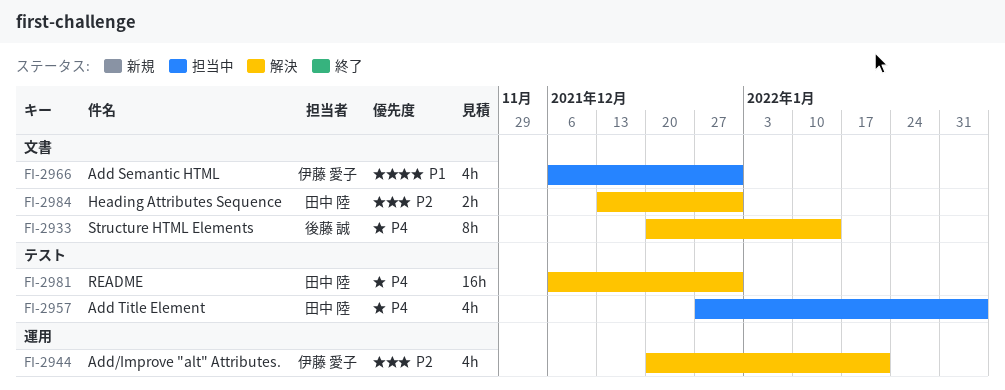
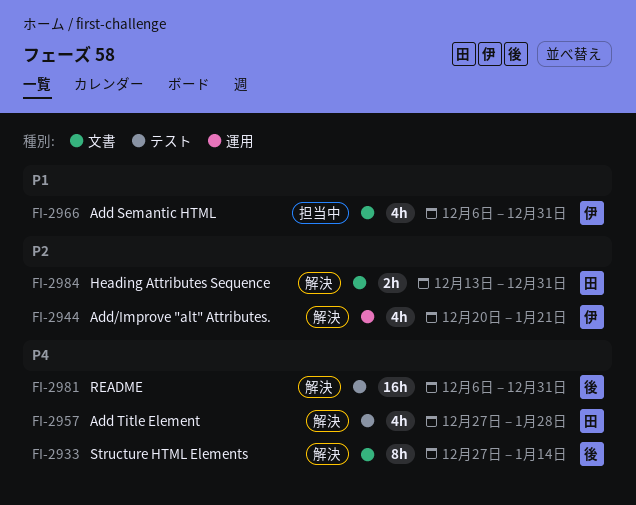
FI-2933, start: Dec 20 -> Dec 27
FI-2957, status: 担当中 -> 解決
FI-2957, due: Feb 4 -> Jan 28
FI-2981, owner: 田中 陸 -> 後藤 誠

